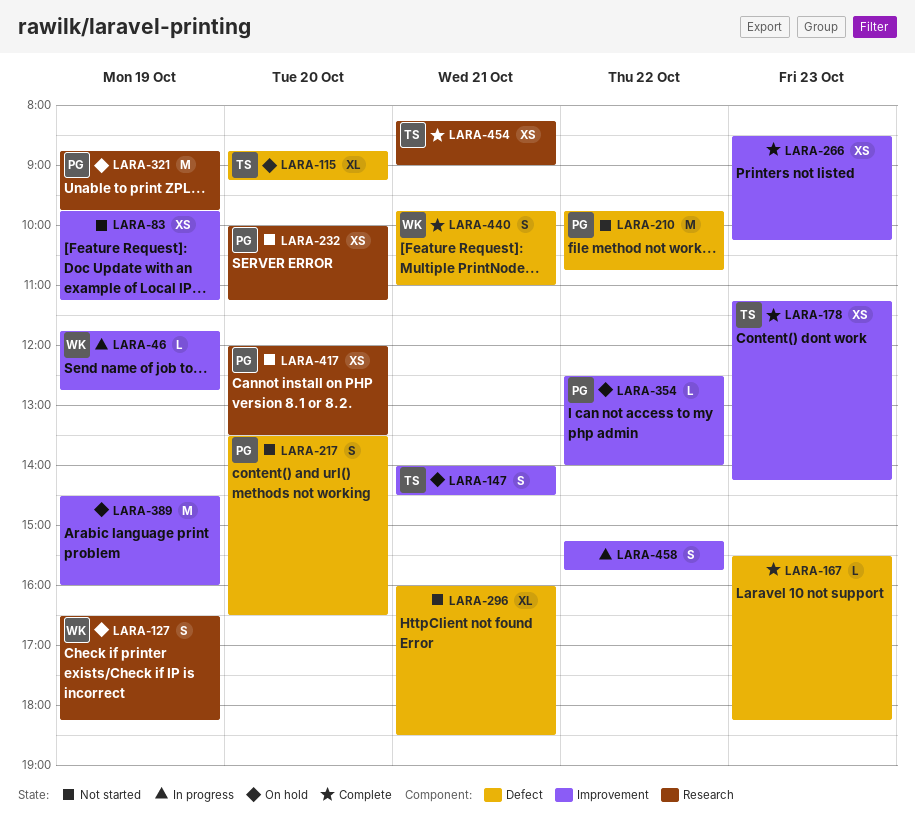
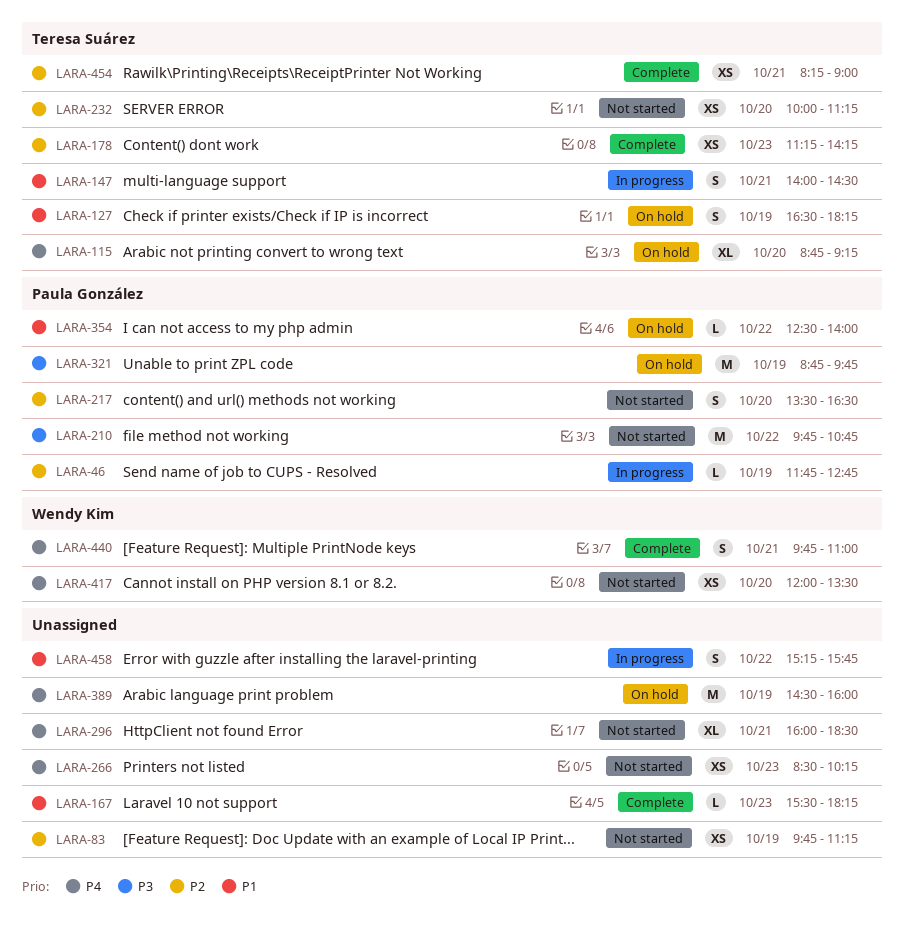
LARA-46, owner: Wendy Kim -> Paula González
LARA-127, owner: Wendy Kim -> Teresa Suárez
LARA-147, status: On hold -> In progress
LARA-232, owner: Paula González -> Teresa Suárez
LARA-266, status: Complete -> Not started
LARA-417, owner: Paula González -> Wendy Kim

